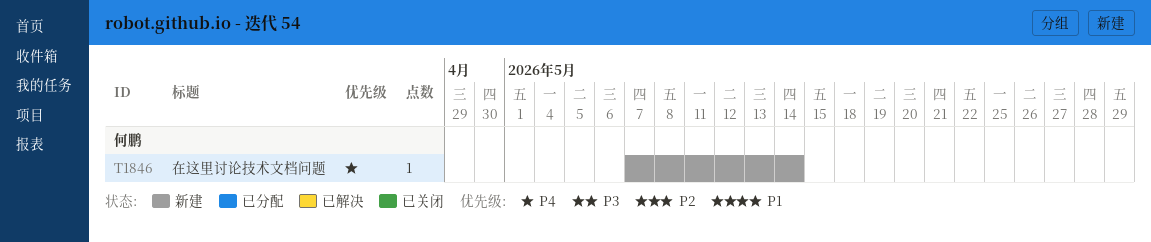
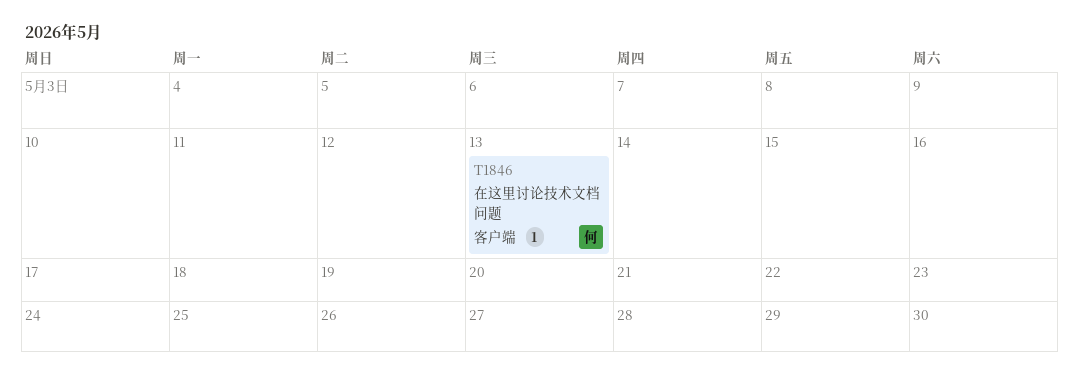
T1846, due: May 14 -> May 13

